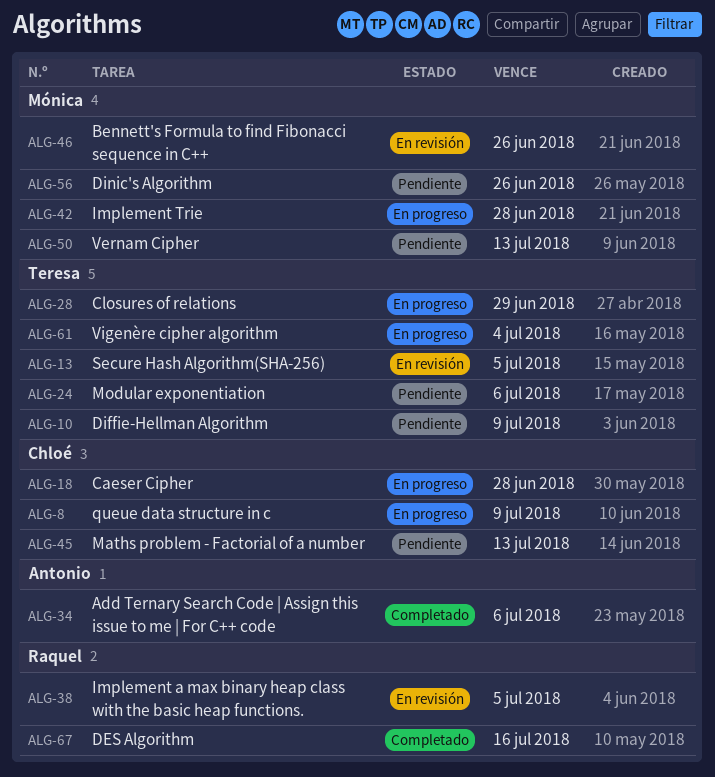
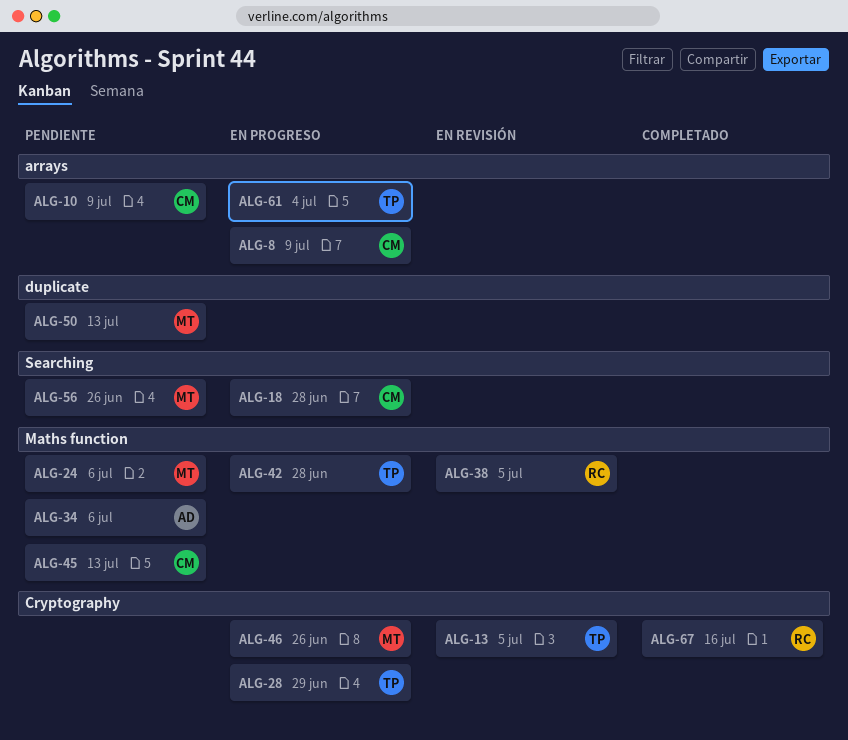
ALG-10, owner: Teresa -> Chloé
ALG-24, owner: Teresa -> Mónica
ALG-34, status: Completado -> Pendiente
ALG-42, owner: Mónica -> Teresa
ALG-46, status: En revisión -> En progreso

